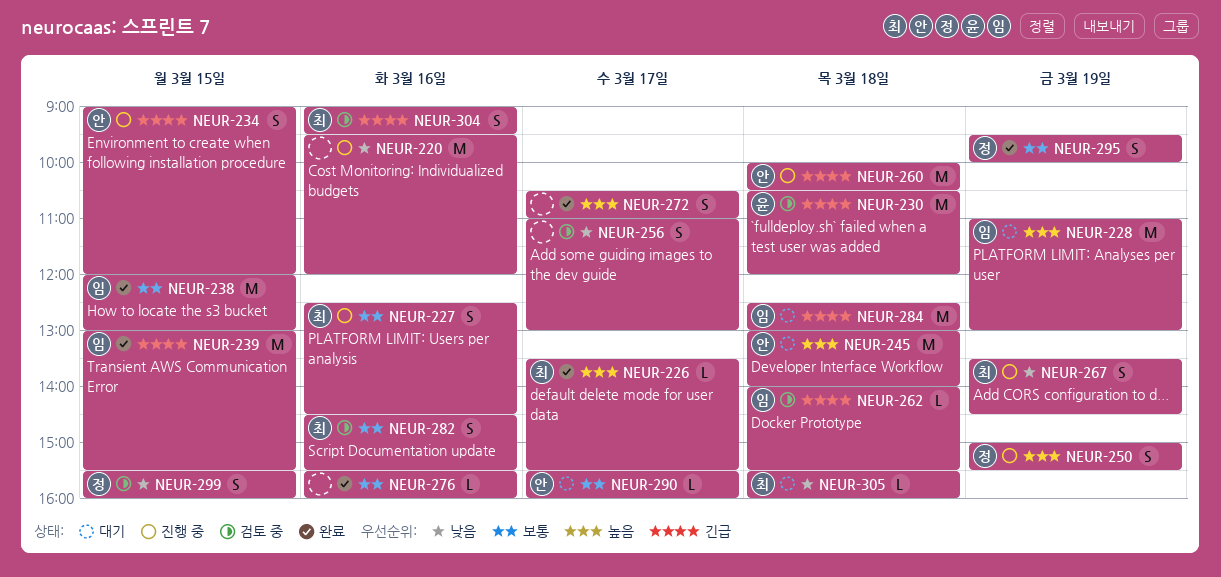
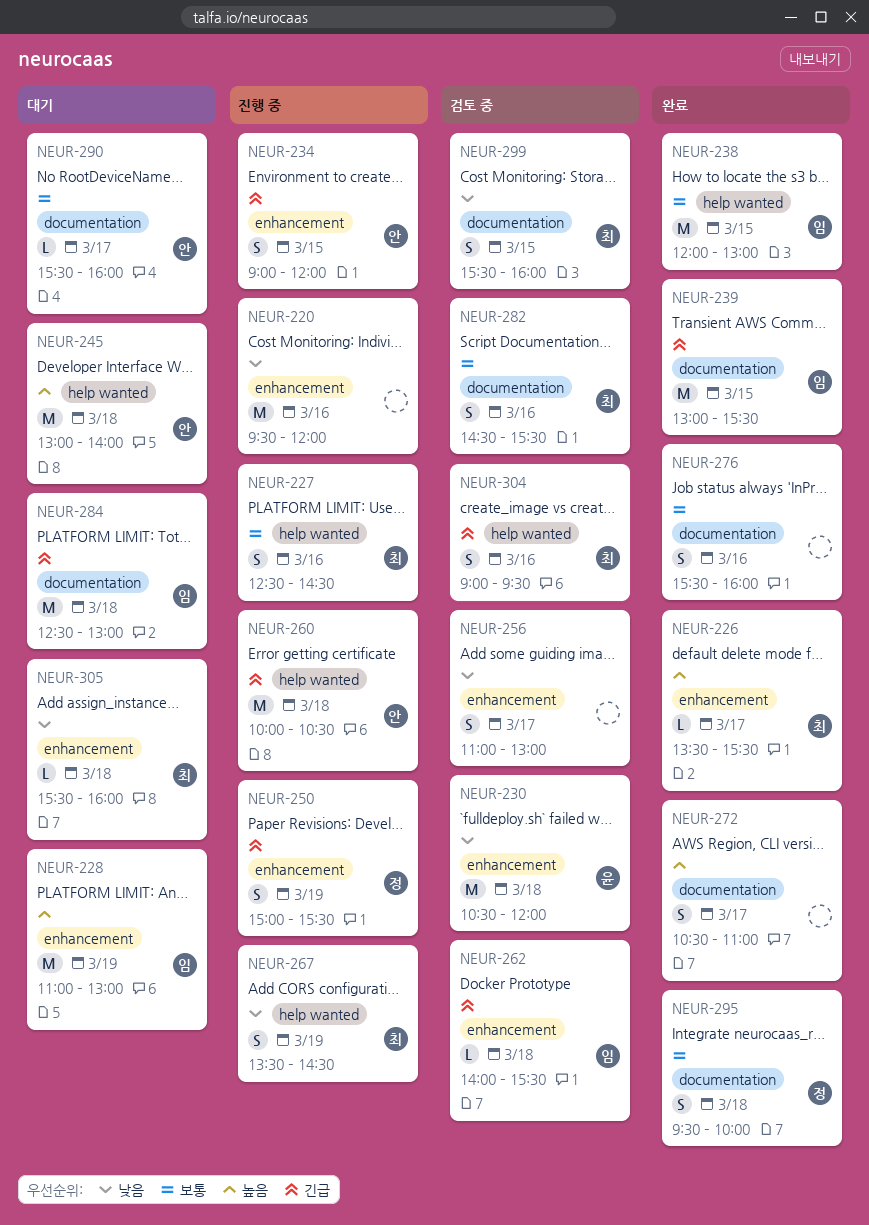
NEUR-230, priority: 긴급 -> 낮음
NEUR-250, priority: 높음 -> 긴급
NEUR-276, estimate: L -> S
NEUR-295, day: Mar 19 -> Mar 18
NEUR-299, owner: 정 -> 최

